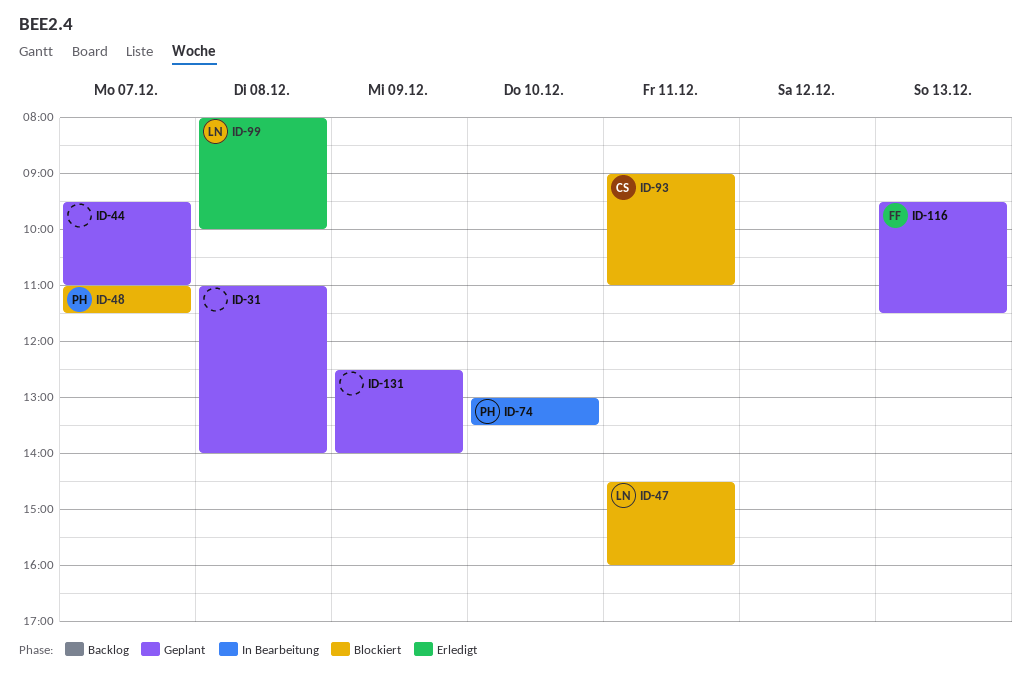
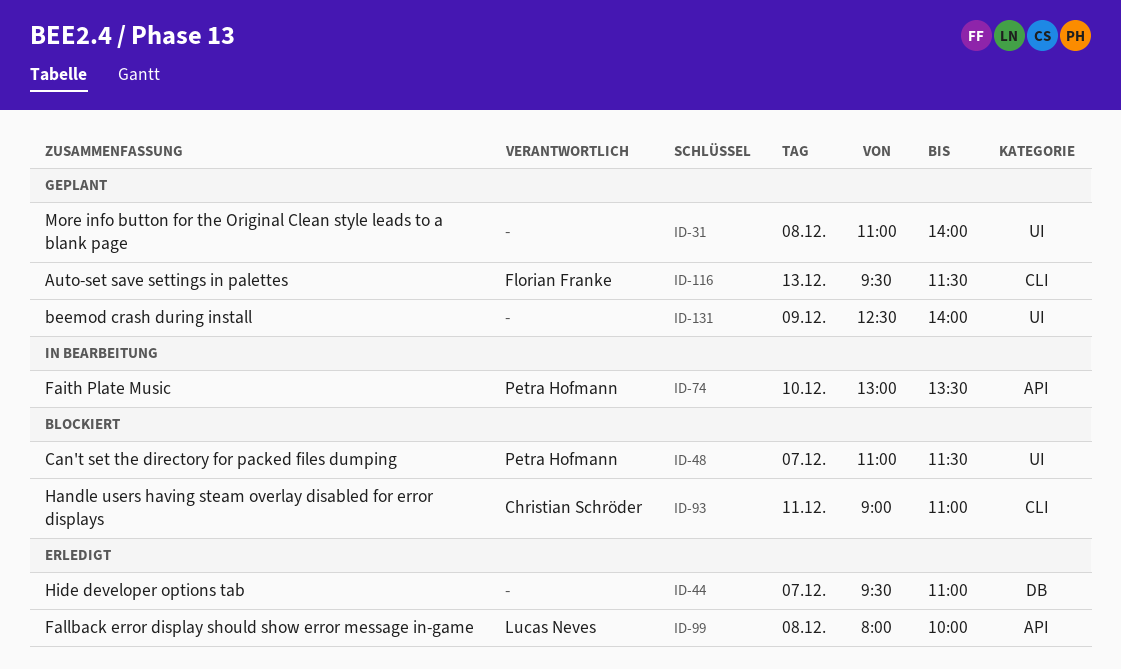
ID-44, status: Geplant -> Erledigt
ID-47: present -> none

